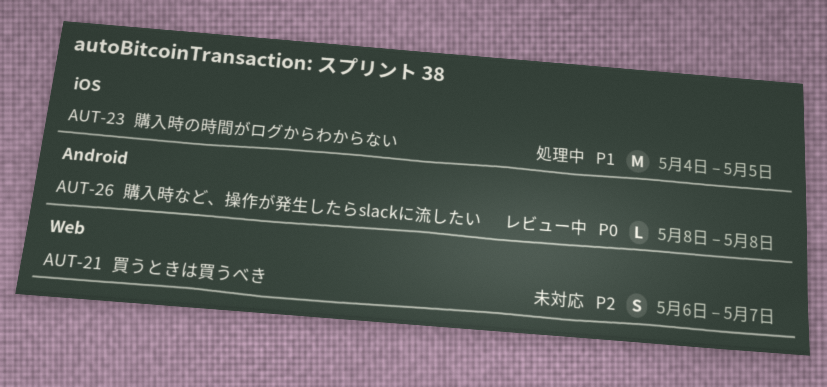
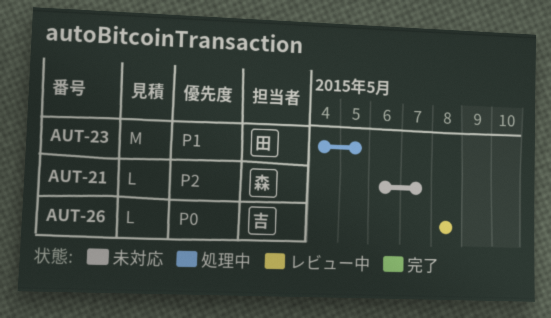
AUT-21, estimate: S -> L

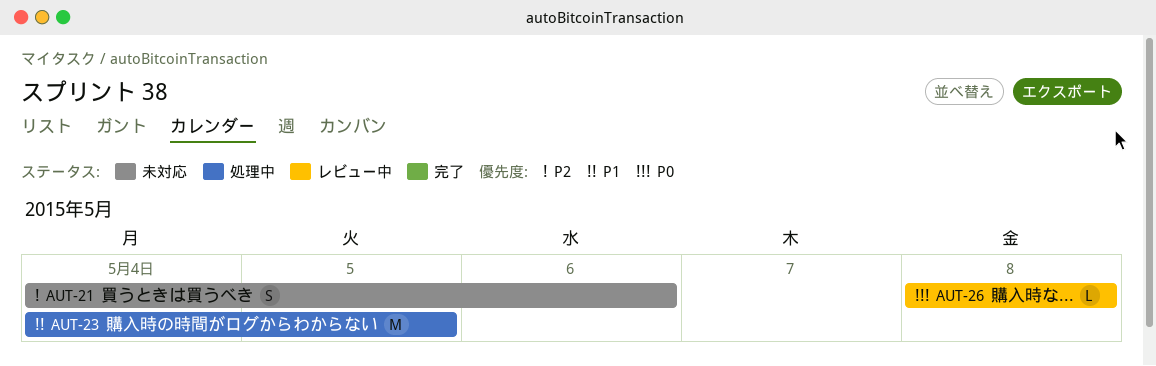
AUT-21, estimate: L -> S
AUT-21, start: May 6 -> May 4
AUT-21, due: May 7 -> May 6

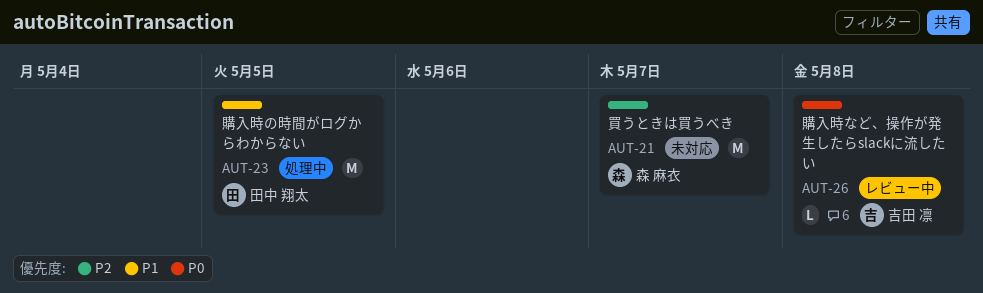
AUT-21, estimate: S -> M
AUT-21, due: May 6 -> May 7

